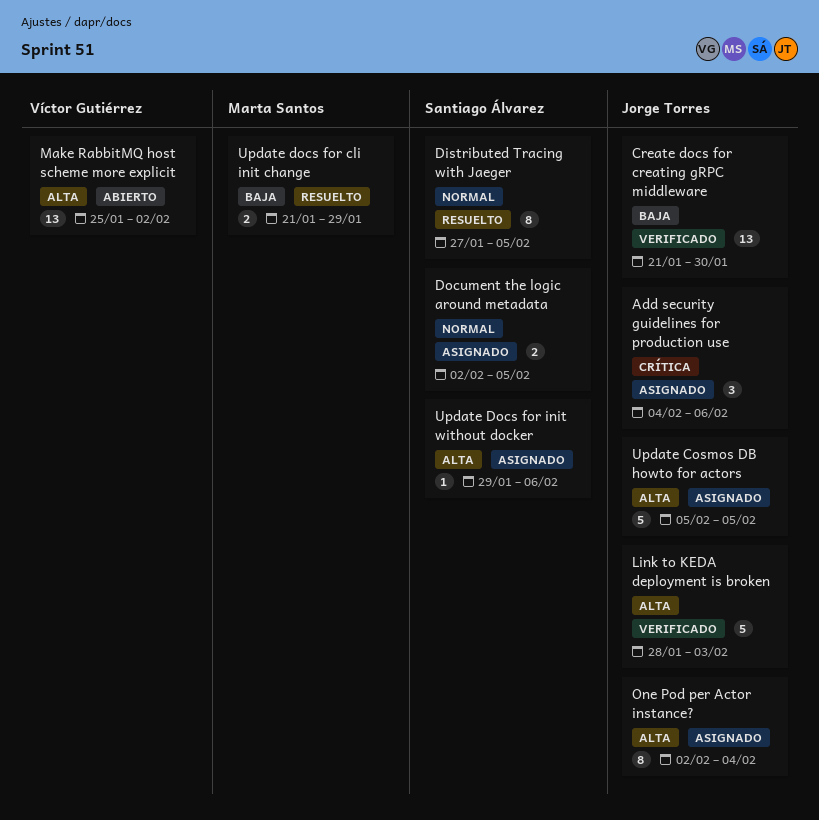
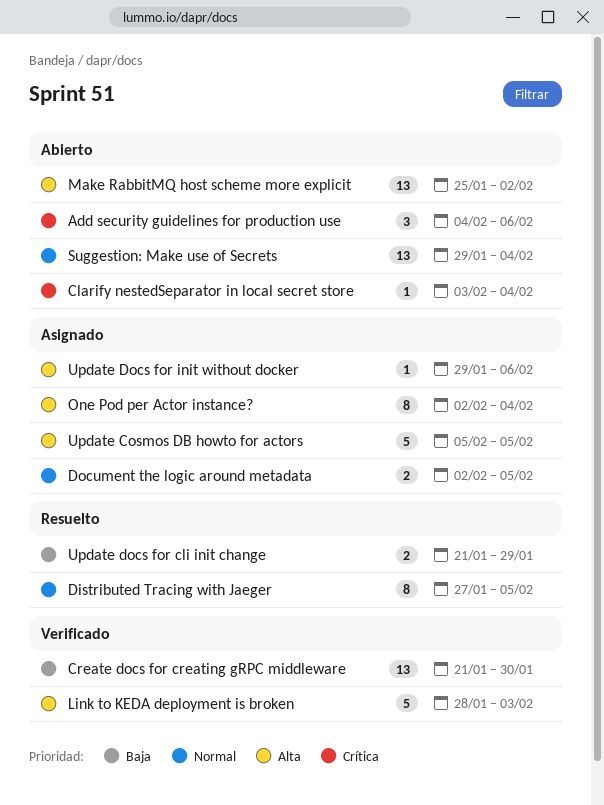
Add security guidelines for production use, status: Asignado -> Abierto
Clarify nestedSeparator in local secret store: none -> present
Suggestion: Make use of Secrets: none -> present

